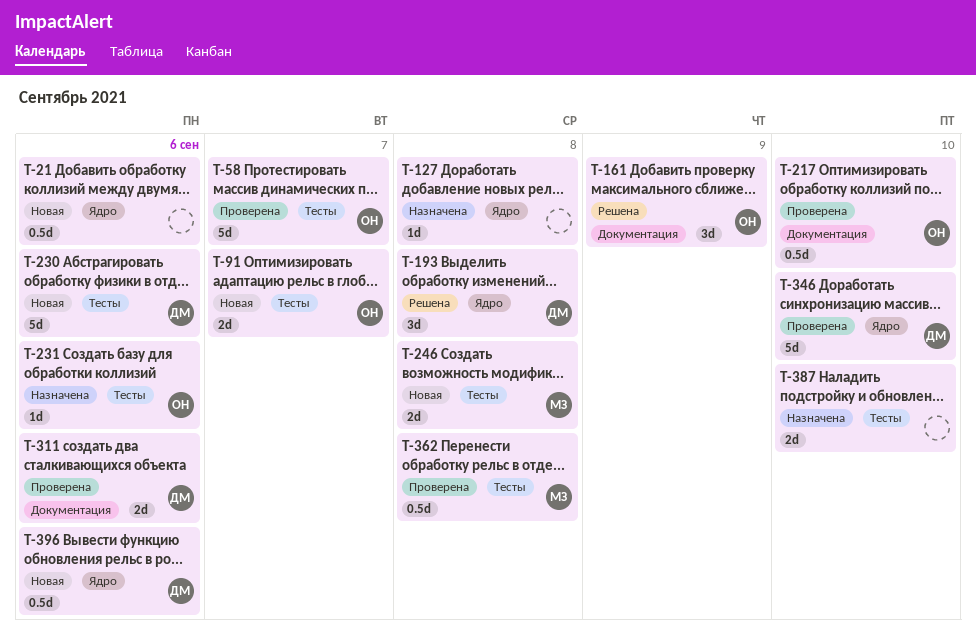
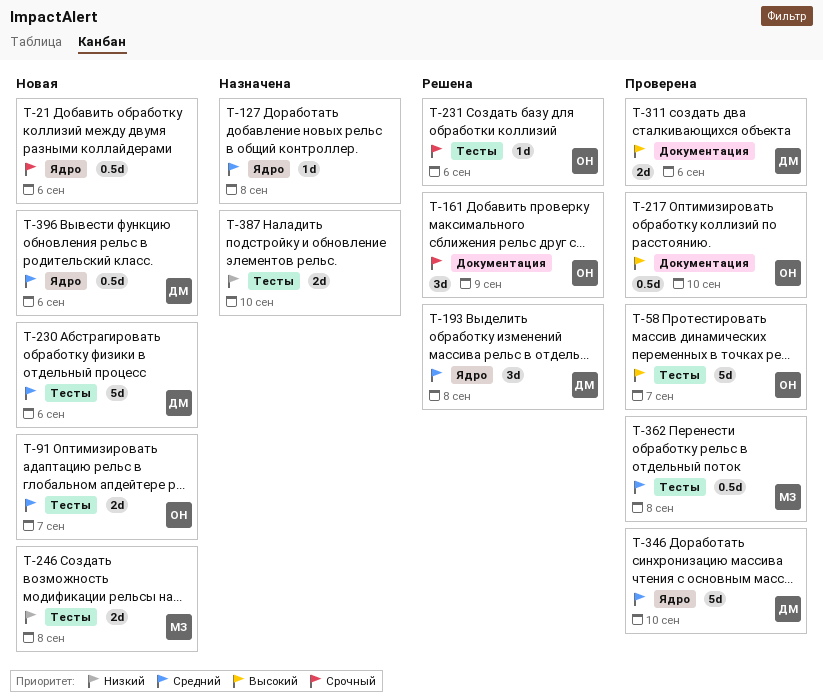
T-231, status: Назначена -> Решена

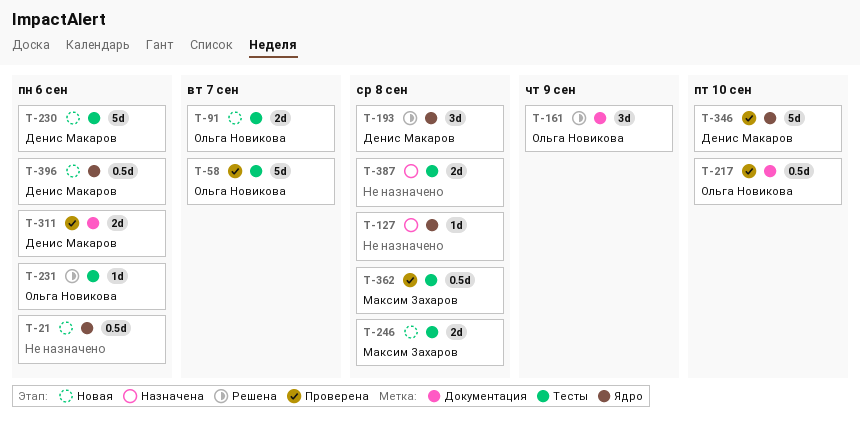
T-387, due: Sep 10 -> Sep 8

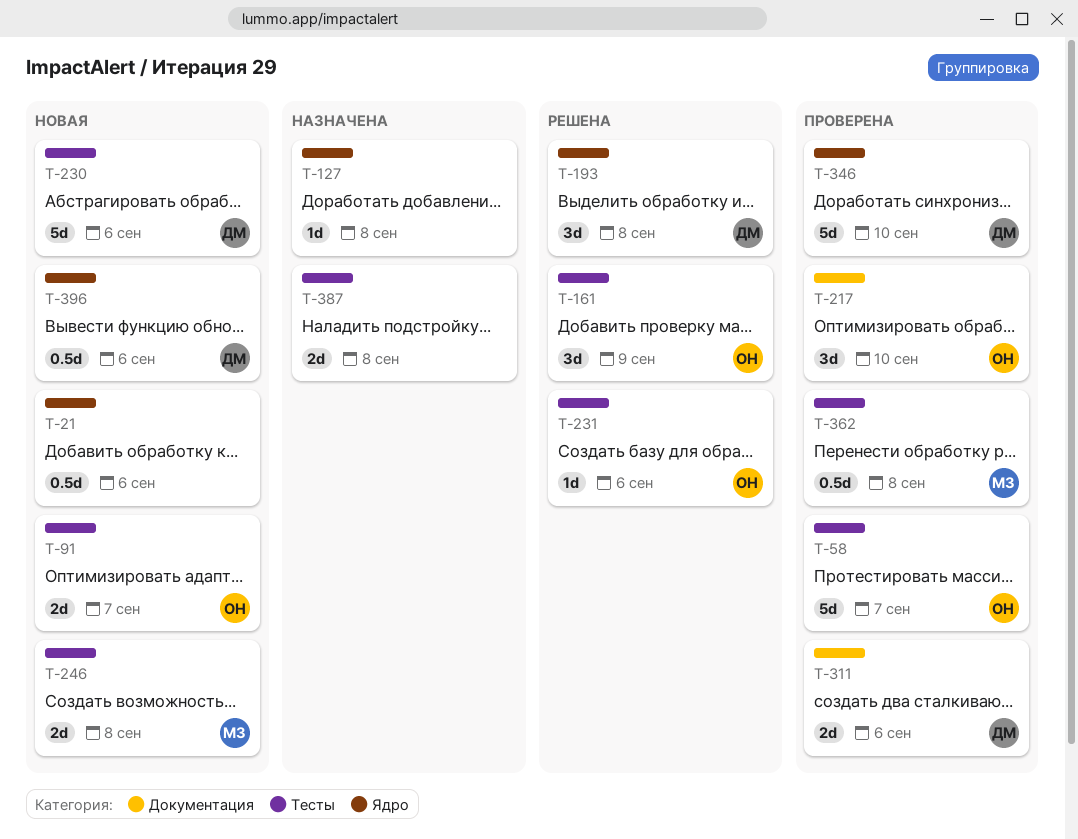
T-161, label: Документация -> Тесты
T-217, estimate: 0.5d -> 3d

